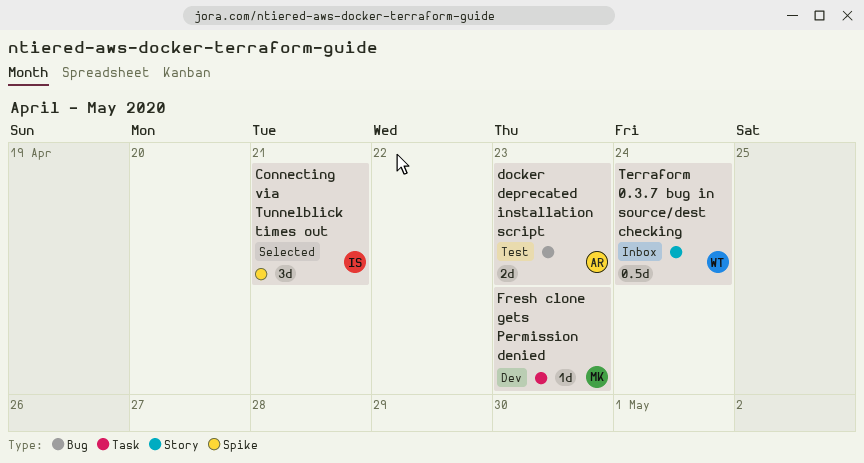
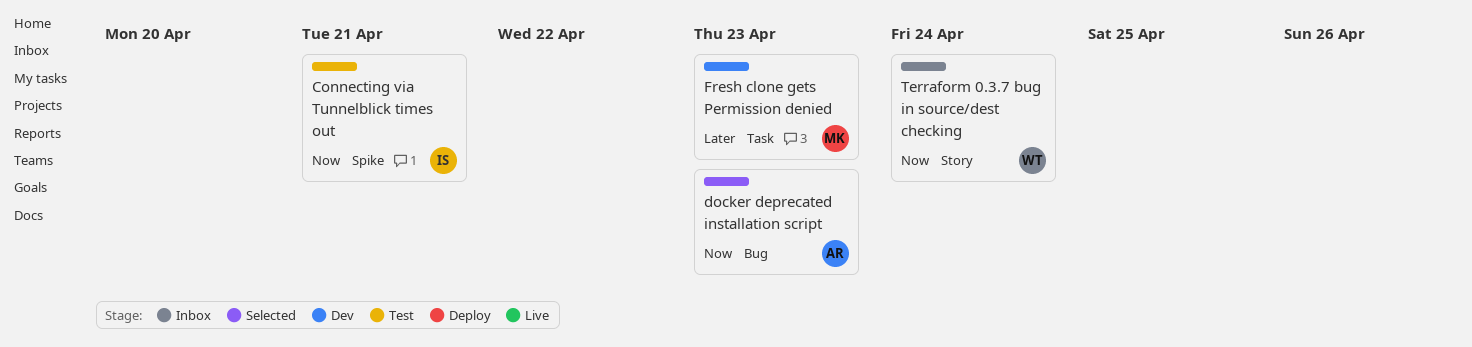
Connecting via Tunnelblick times out, status: Selected -> Test
docker deprecated installation script, status: Test -> Selected

